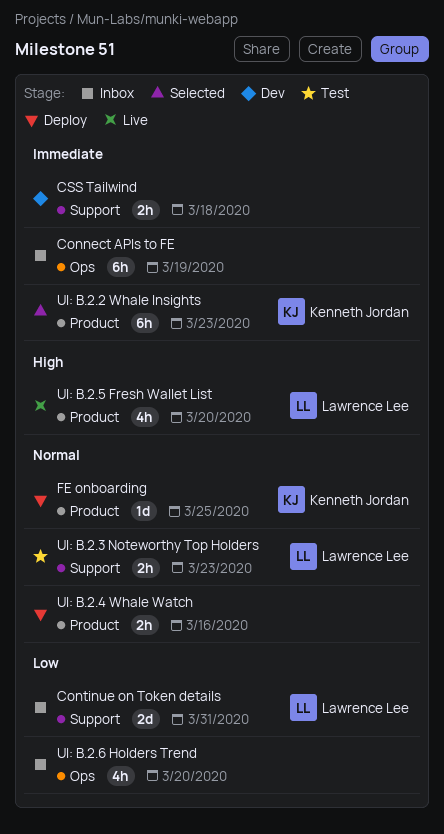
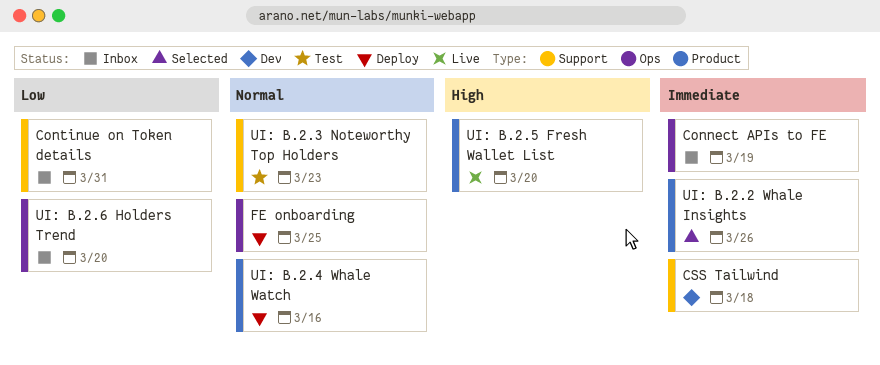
FE onboarding, label: Product -> Ops
UI: B.2.2 Whale Insights, due: Mar 23 -> Mar 26

